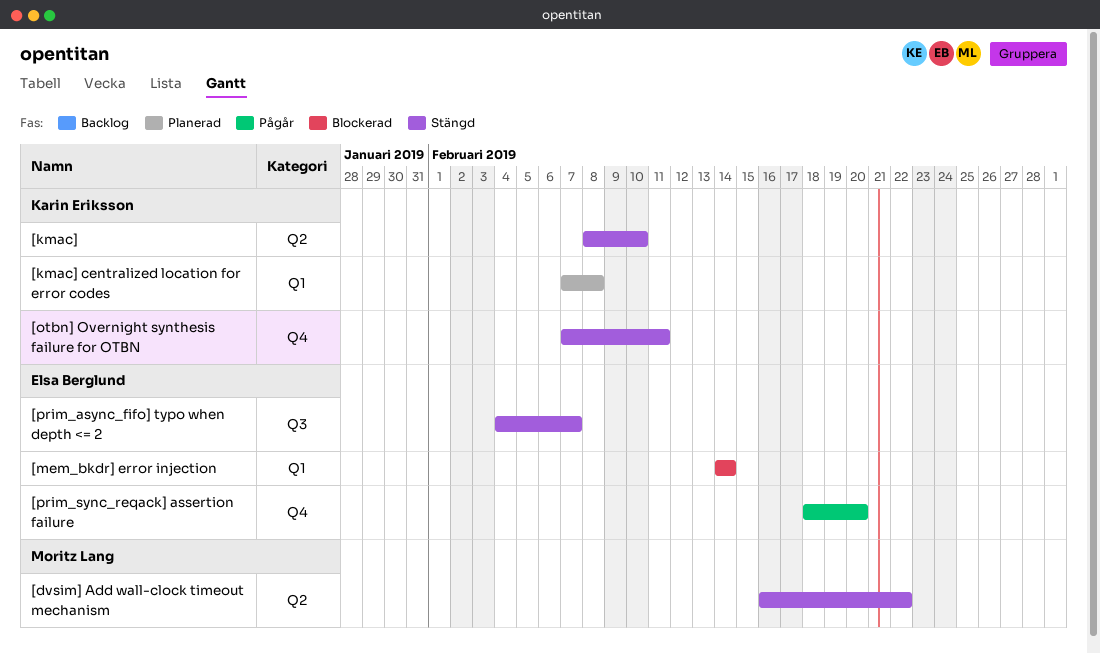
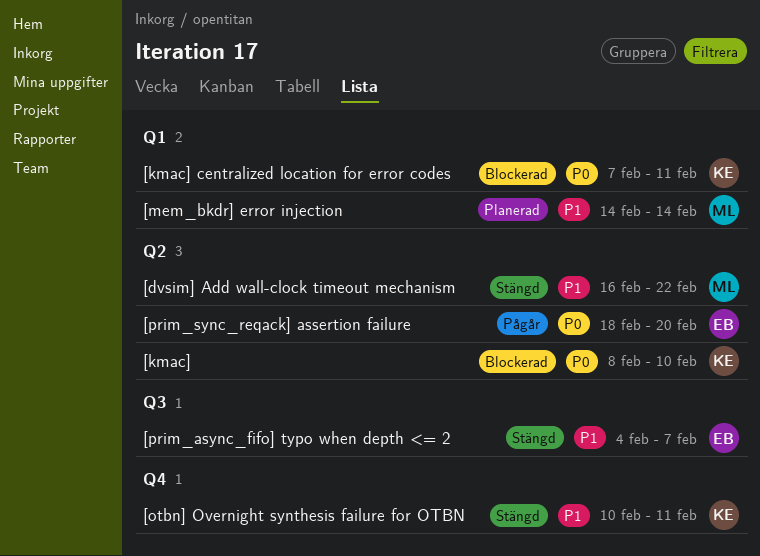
[kmac], status: Stängd -> Blockerad
[kmac] centralized location for error codes, status: Planerad -> Blockerad
[kmac] centralized location for error codes, due: Feb 8 -> Feb 11
[mem_bkdr] error injection, status: Blockerad -> Planerad
[mem_bkdr] error injection, owner: Elsa Berglund -> Moritz Lang
[otbn] Overnight synthesis failure for OTBN, start: Feb 7 -> Feb 10
[prim_sync_reqack] assertion failure, label: Q4 -> Q2

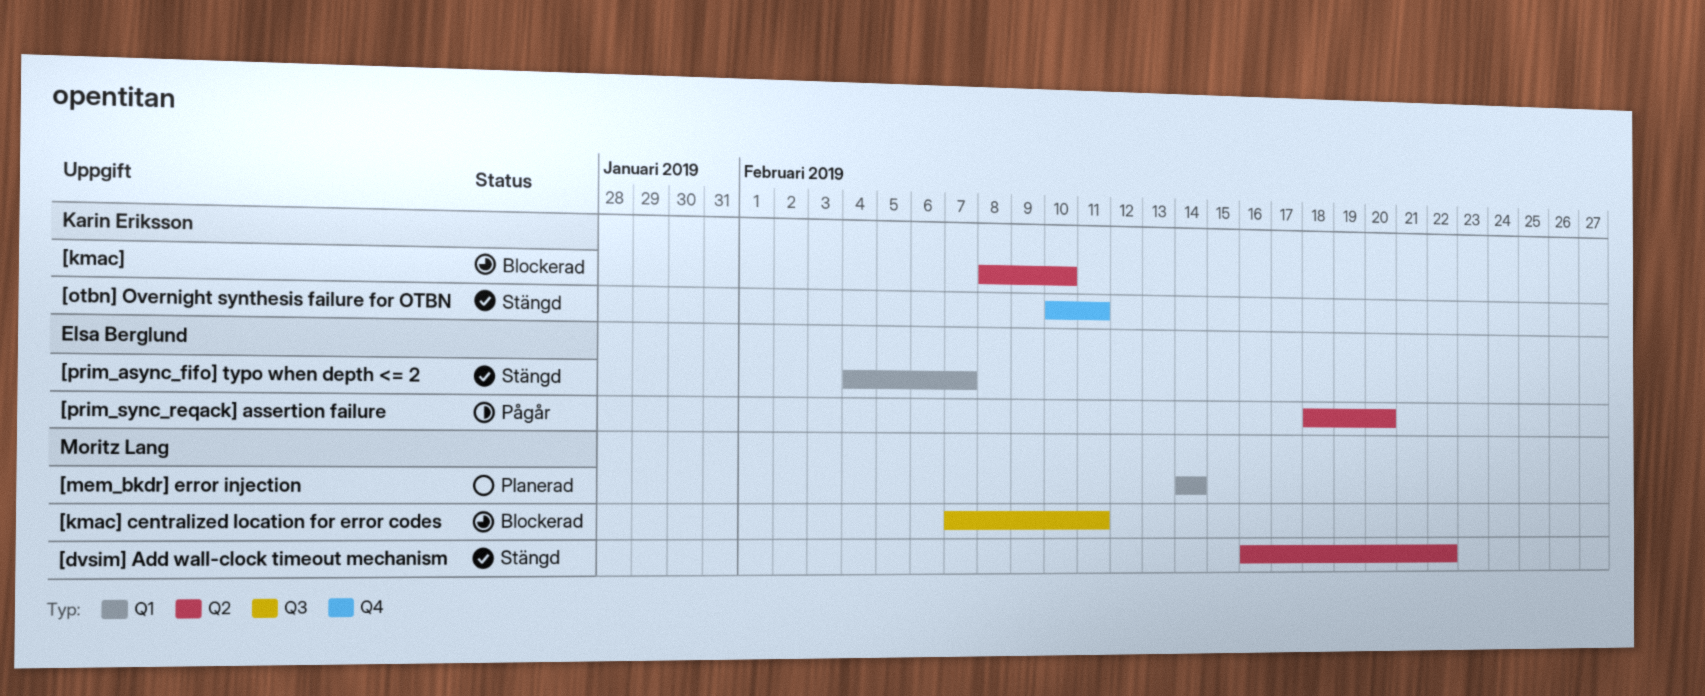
[kmac] centralized location for error codes, owner: Karin Eriksson -> Moritz Lang
[kmac] centralized location for error codes, label: Q1 -> Q3
[prim_async_fifo] typo when depth <= 2, label: Q3 -> Q1

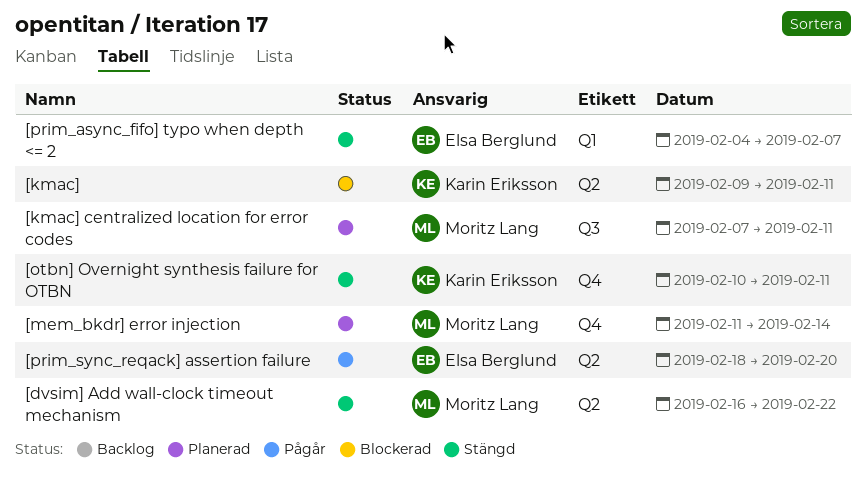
[kmac], start: Feb 8 -> Feb 9
[kmac], due: Feb 10 -> Feb 11
[kmac] centralized location for error codes, status: Blockerad -> Planerad
[mem_bkdr] error injection, label: Q1 -> Q4
[mem_bkdr] error injection, start: Feb 14 -> Feb 11

